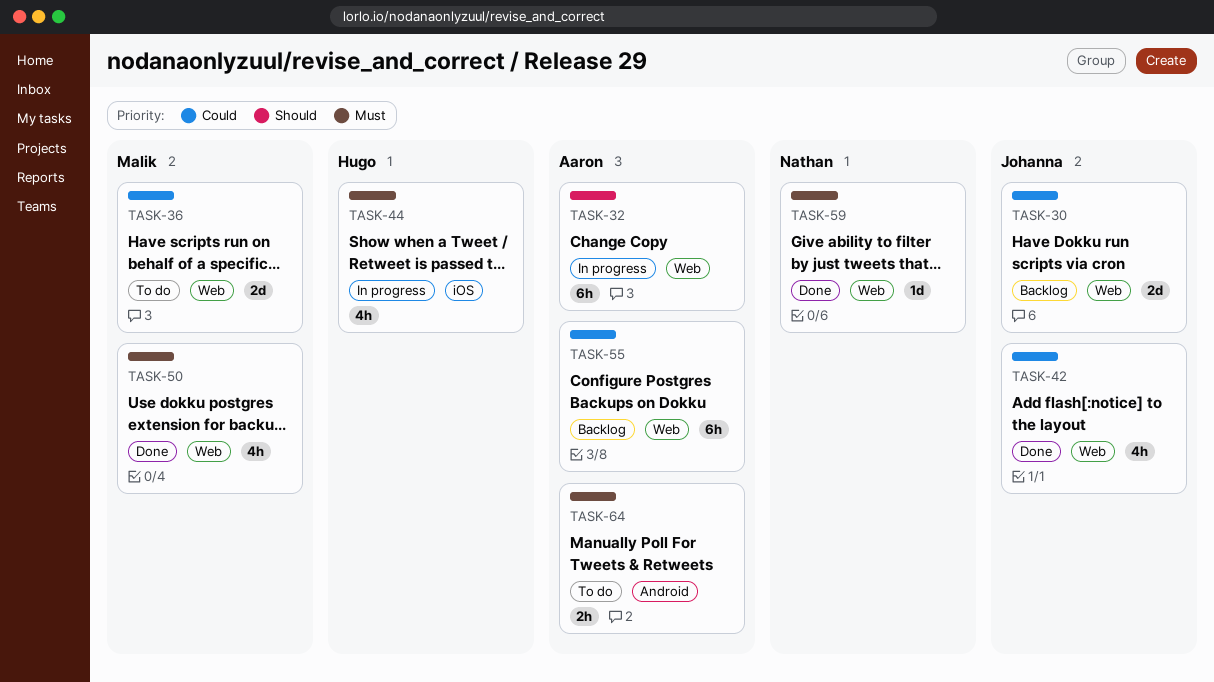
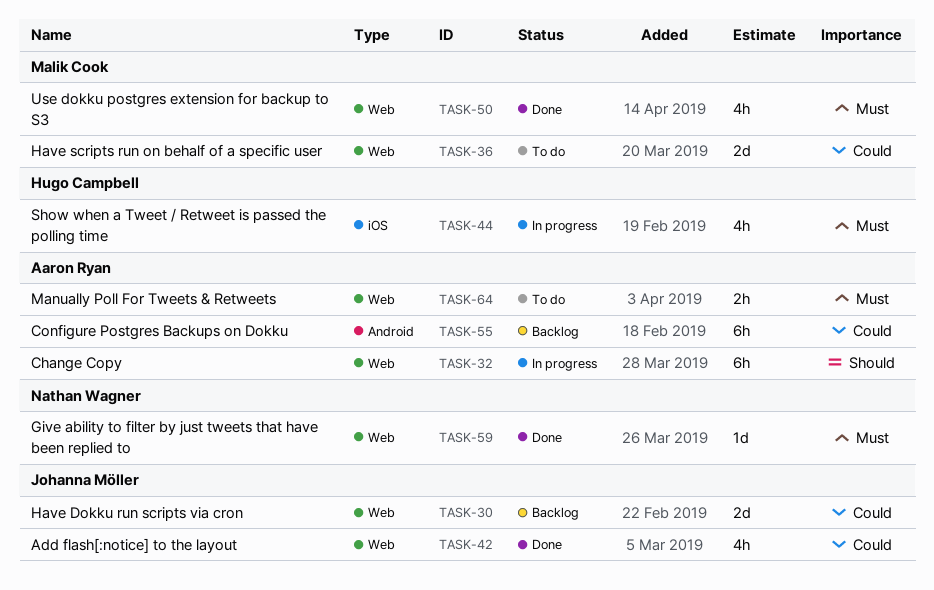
TASK-55, label: Web -> Android
TASK-64, label: Android -> Web

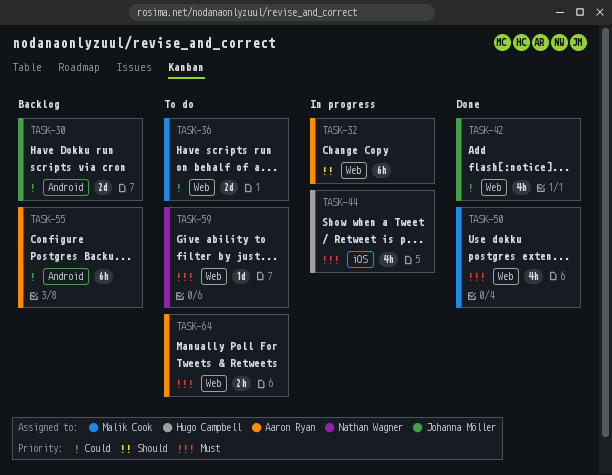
TASK-30, label: Web -> Android
TASK-59, status: Done -> To do

